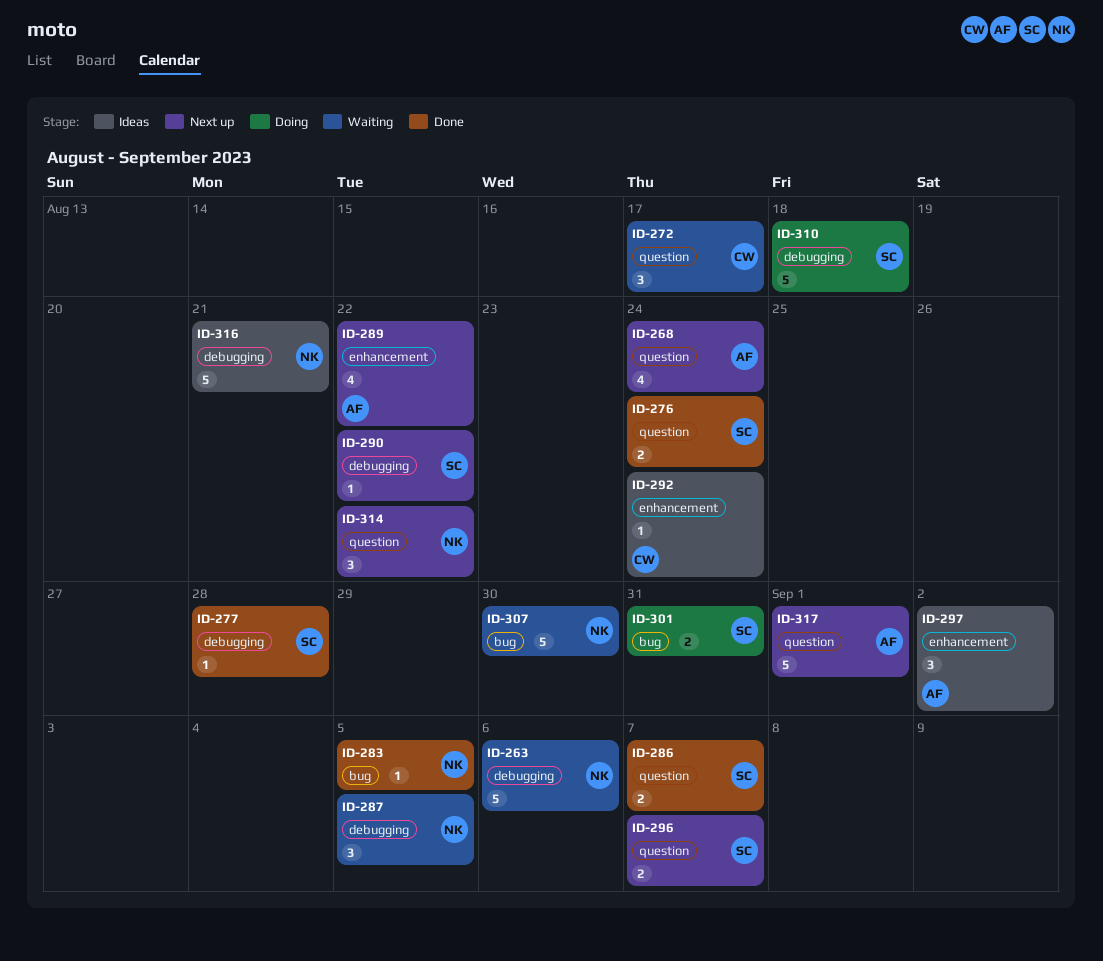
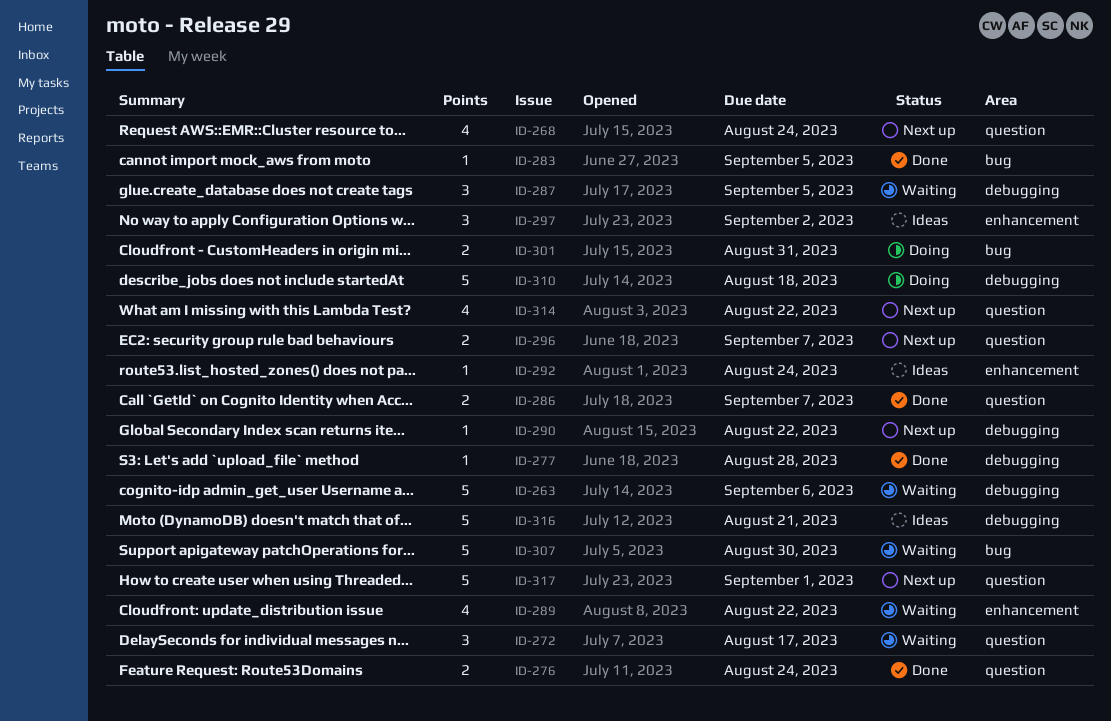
ID-289, status: Next up -> Waiting
ID-314, estimate: 3 -> 4

